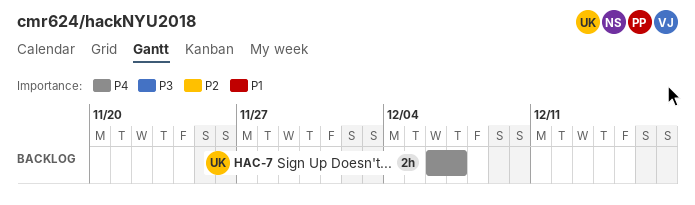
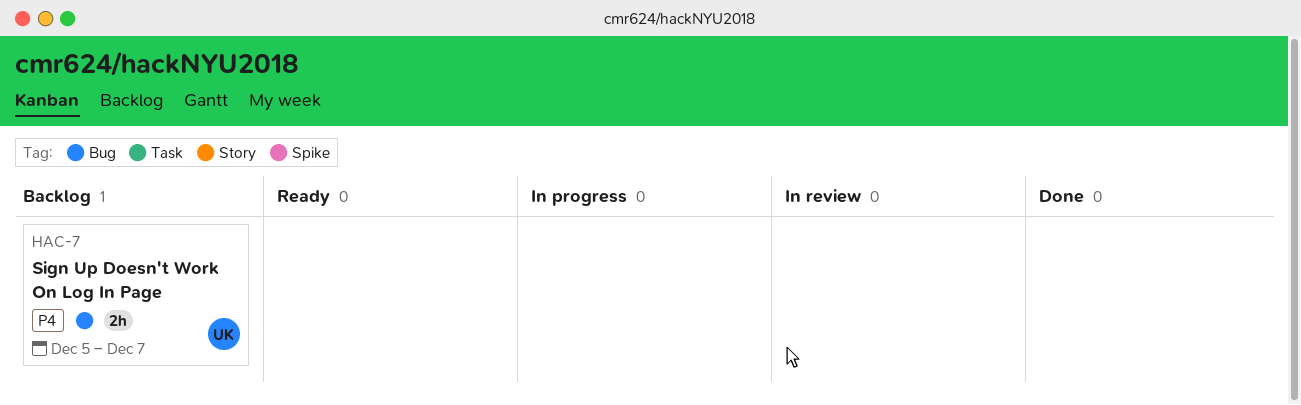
HAC-7, start: Dec 6 -> Dec 5

